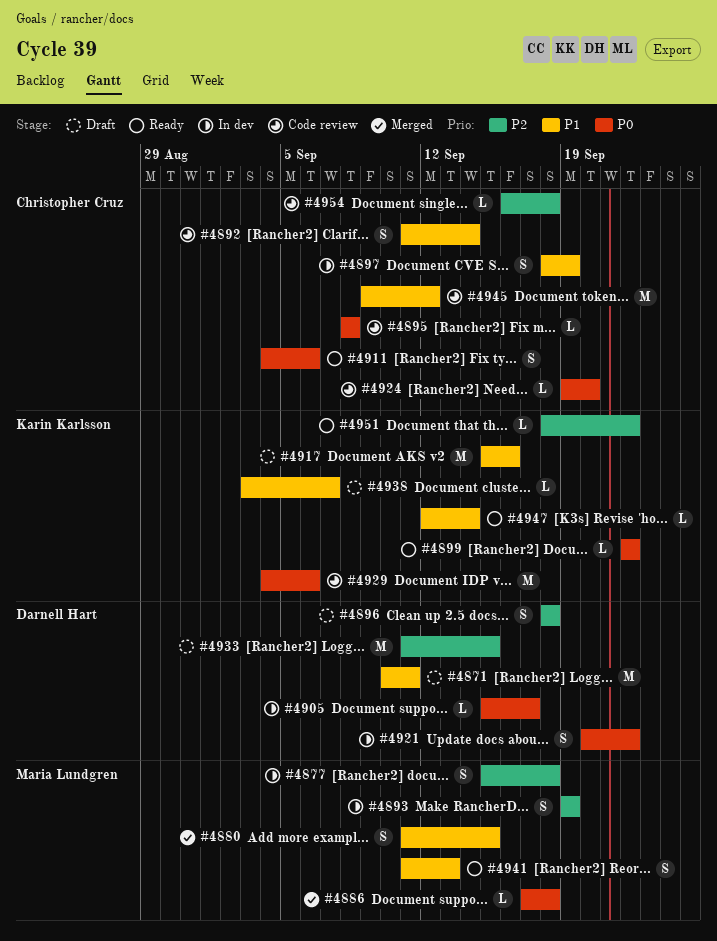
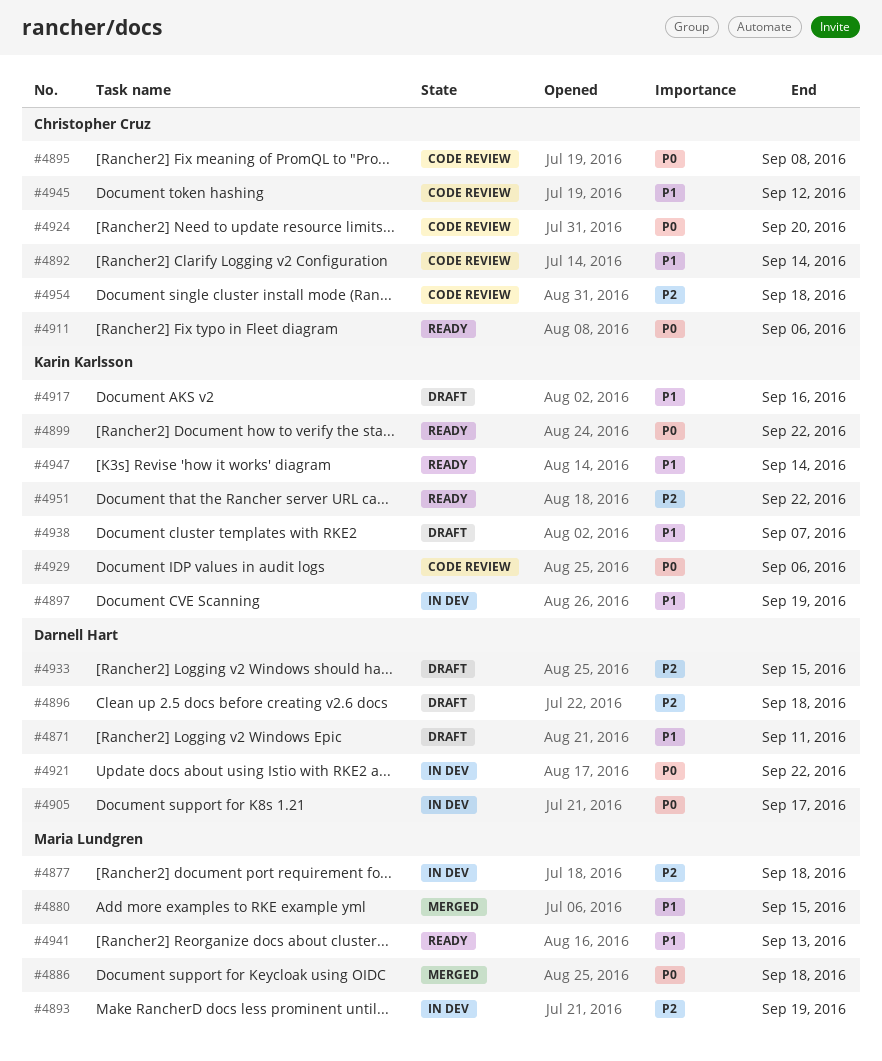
#4897, owner: Christopher Cruz -> Karin Karlsson

